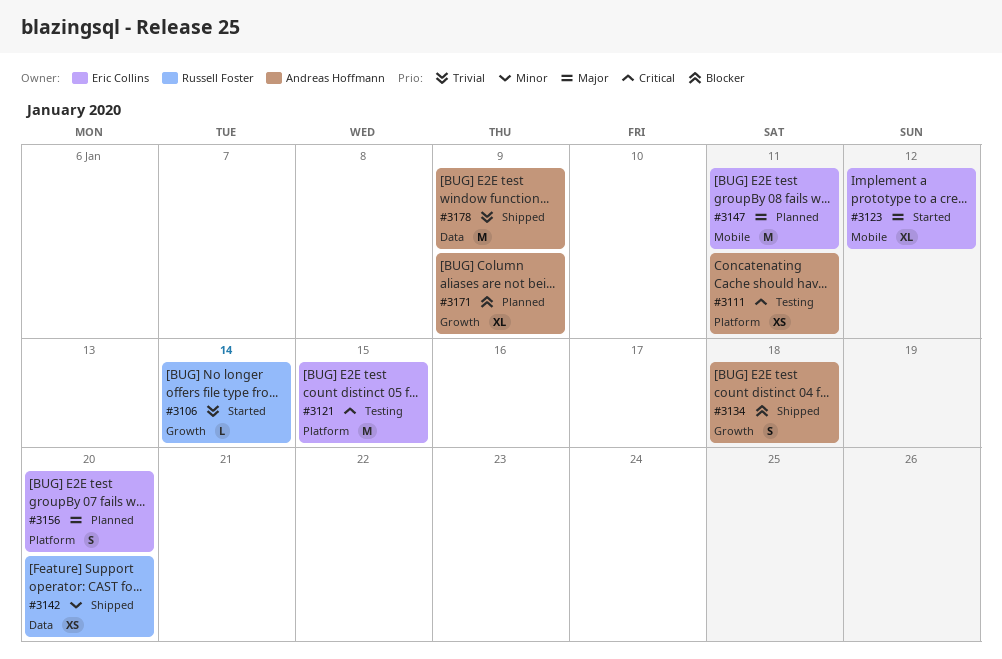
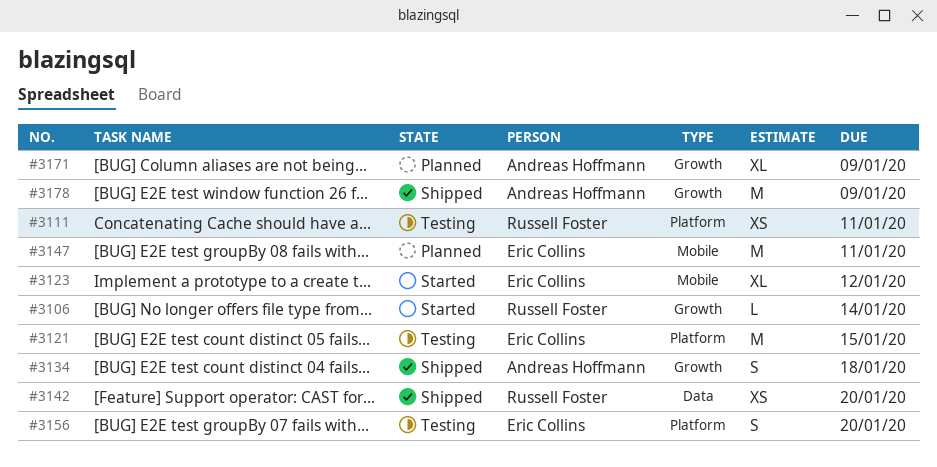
#3111, owner: Andreas Hoffmann -> Russell Foster
#3156, status: Planned -> Testing
#3178, label: Data -> Growth

